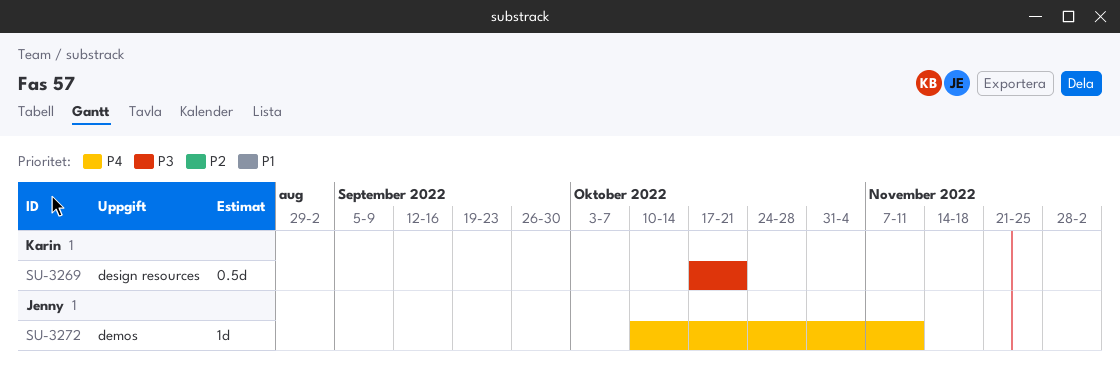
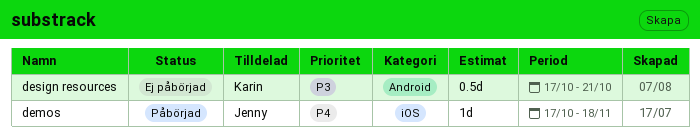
demos, start: Oct 10 -> Oct 17
demos, due: Nov 11 -> Nov 18

